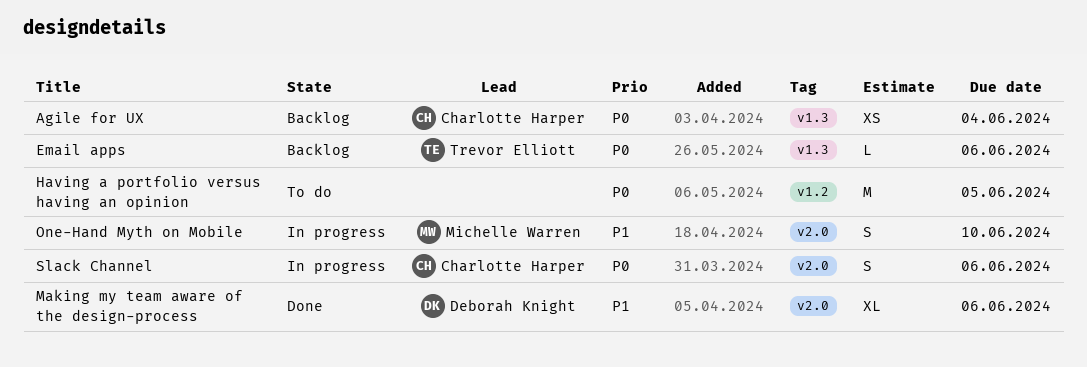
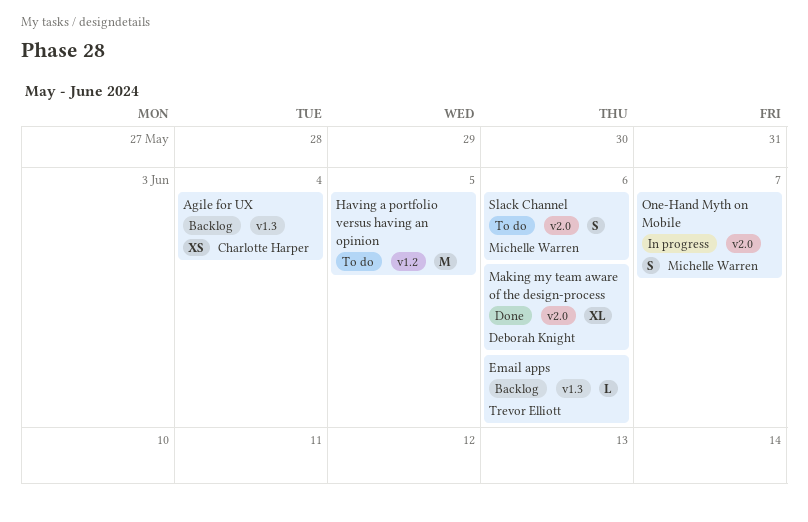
One-Hand Myth on Mobile, due: Jun 10 -> Jun 7
Slack Channel, status: In progress -> To do
Slack Channel, owner: Charlotte Harper -> Michelle Warren

